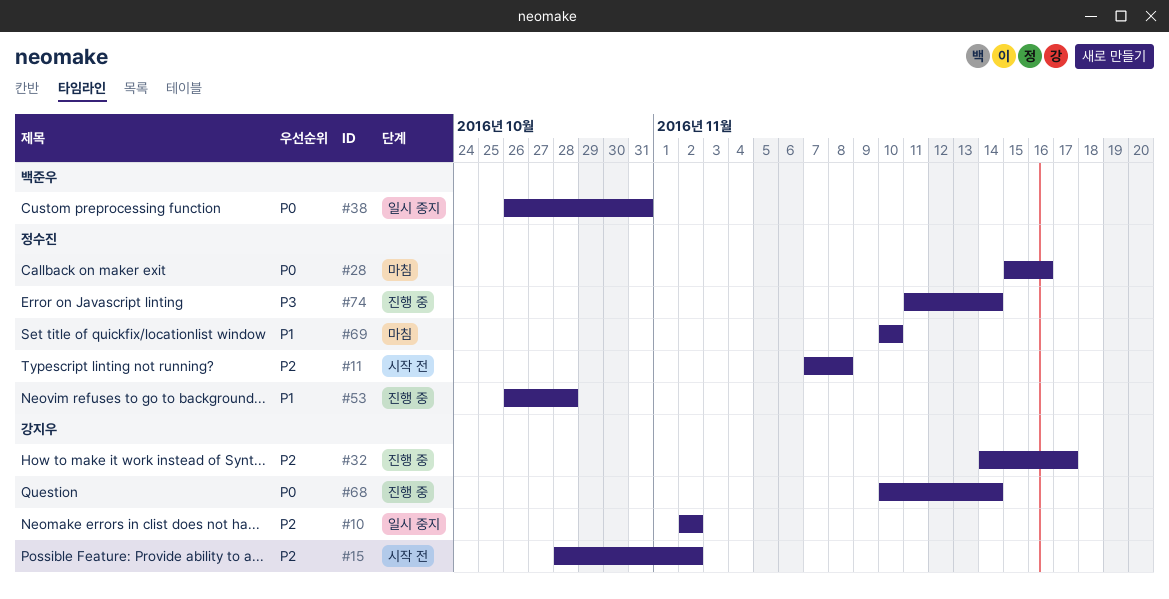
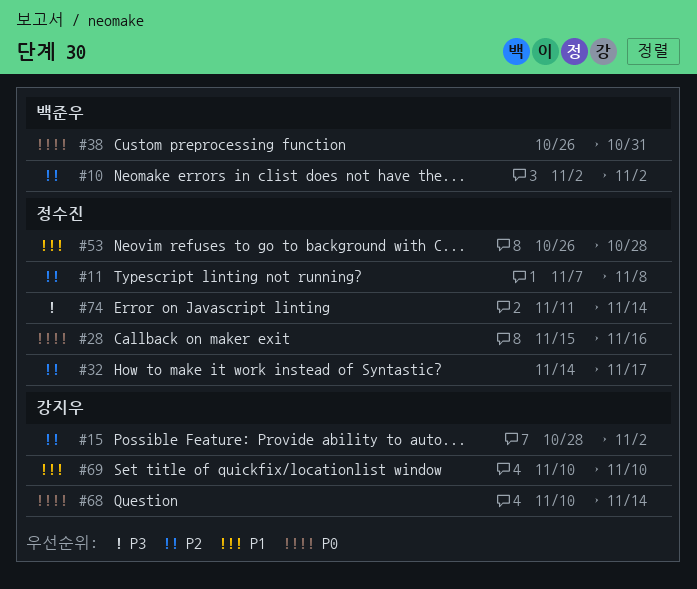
#10, owner: 강지우 -> 백준우
#32, owner: 강지우 -> 정수진
#69, owner: 정수진 -> 강지우

